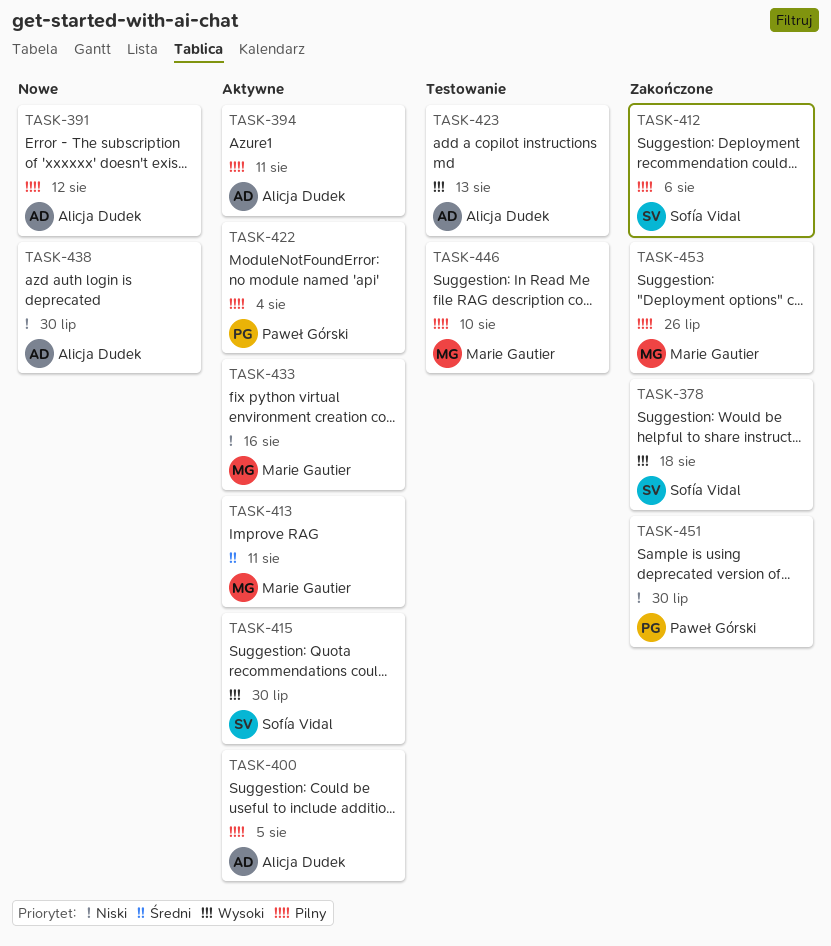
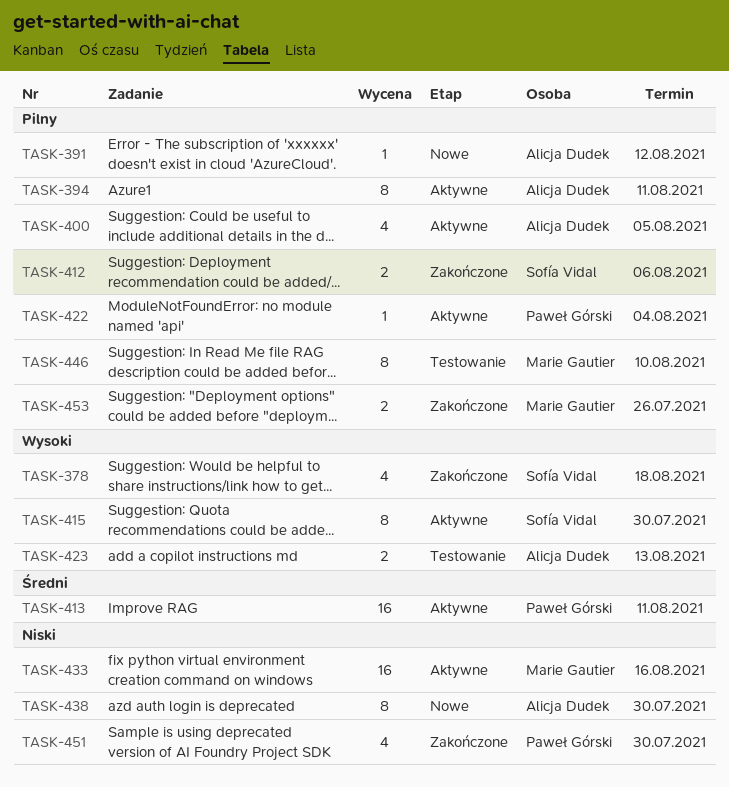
TASK-413, owner: Marie Gautier -> Paweł Górski

